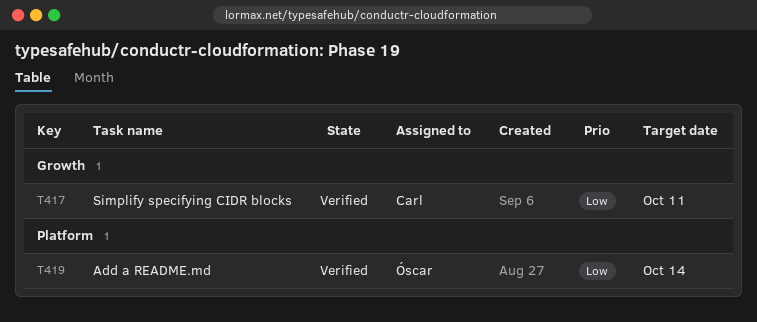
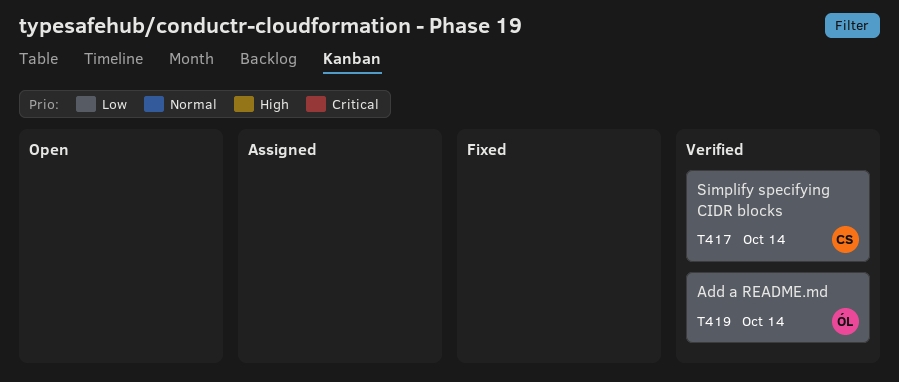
T417, due: Oct 11 -> Oct 14

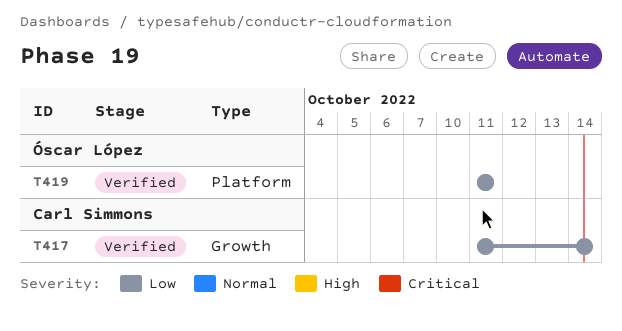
T419, due: Oct 14 -> Oct 11

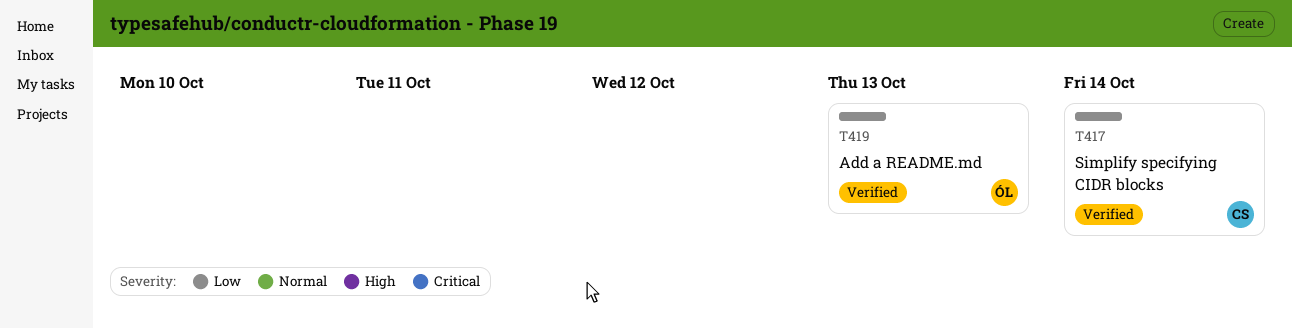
T419, due: Oct 11 -> Oct 13

